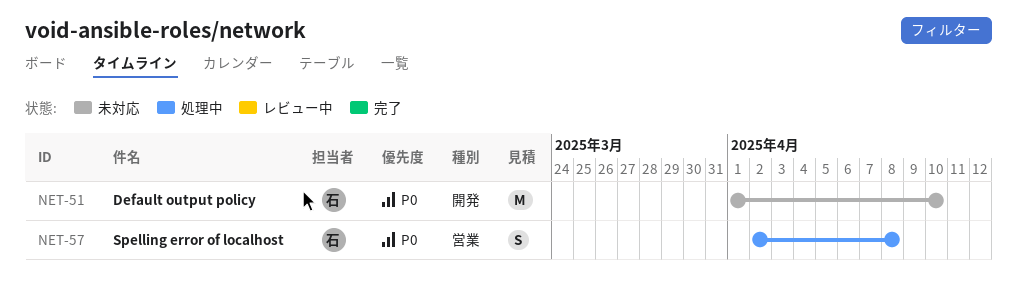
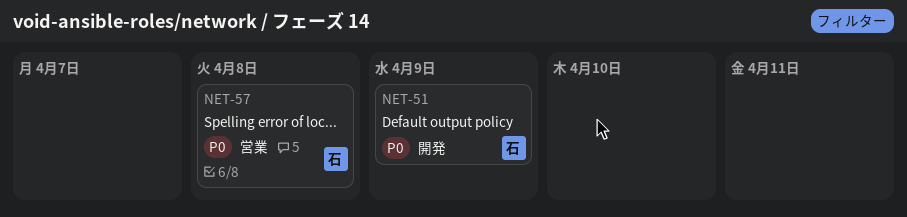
NET-51, due: Apr 10 -> Apr 9

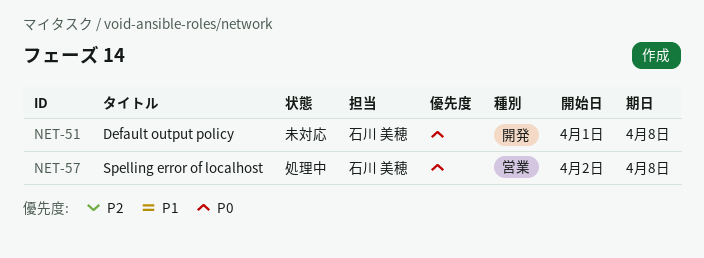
NET-51, due: Apr 9 -> Apr 8

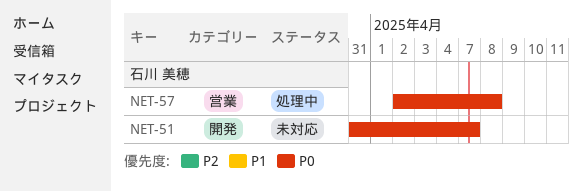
NET-51, start: Apr 1 -> Mar 31
NET-51, due: Apr 8 -> Apr 7

